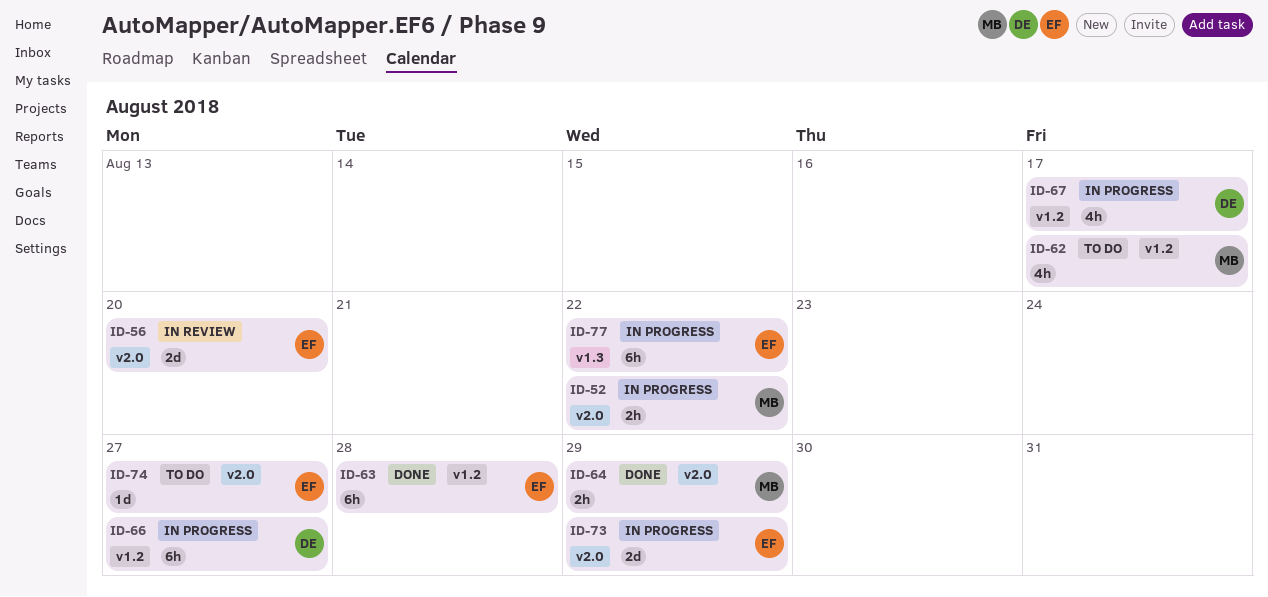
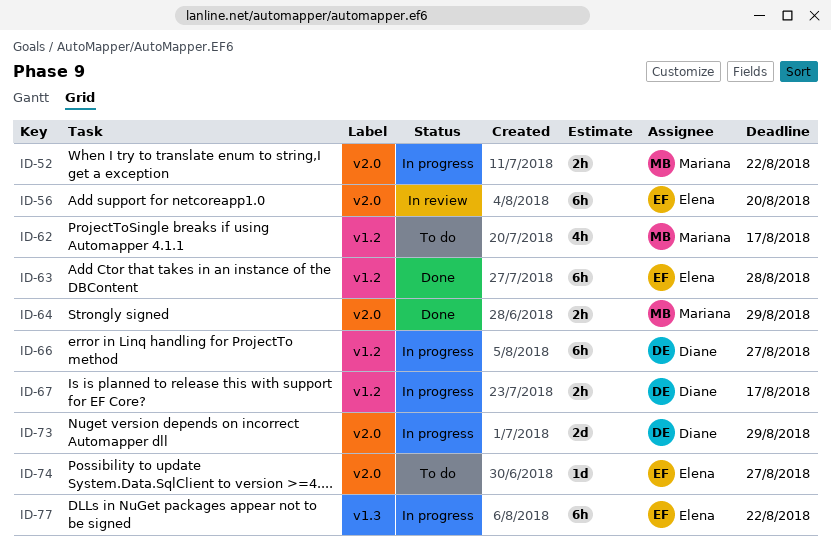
ID-56, estimate: 2d -> 6h
ID-67, estimate: 4h -> 2h
ID-73, owner: Elena -> Diane

